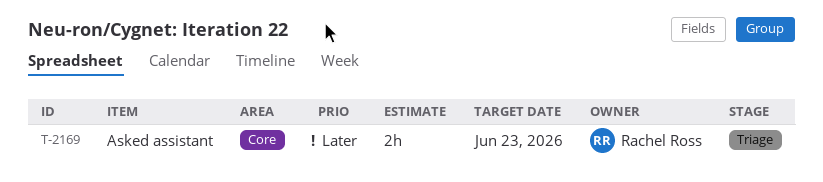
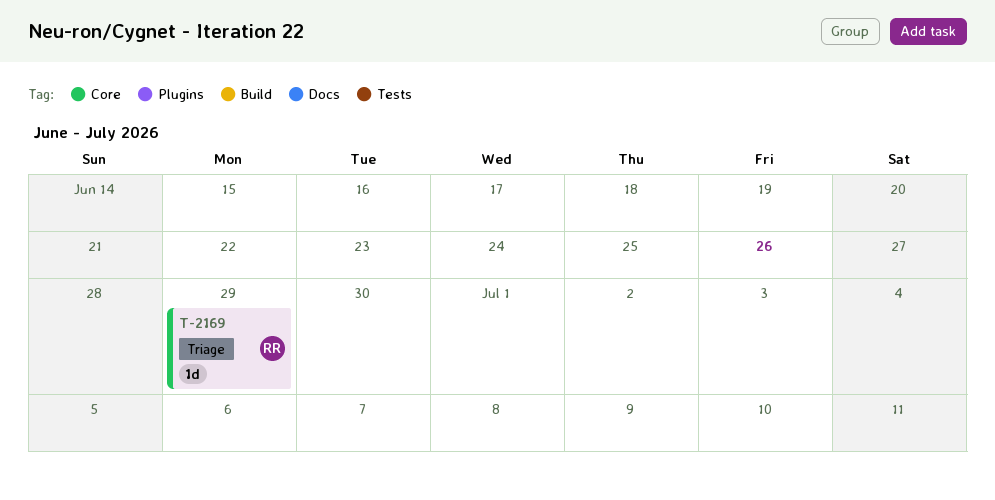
T-2169, estimate: 2h -> 1d
T-2169, due: Jun 23 -> Jun 29

